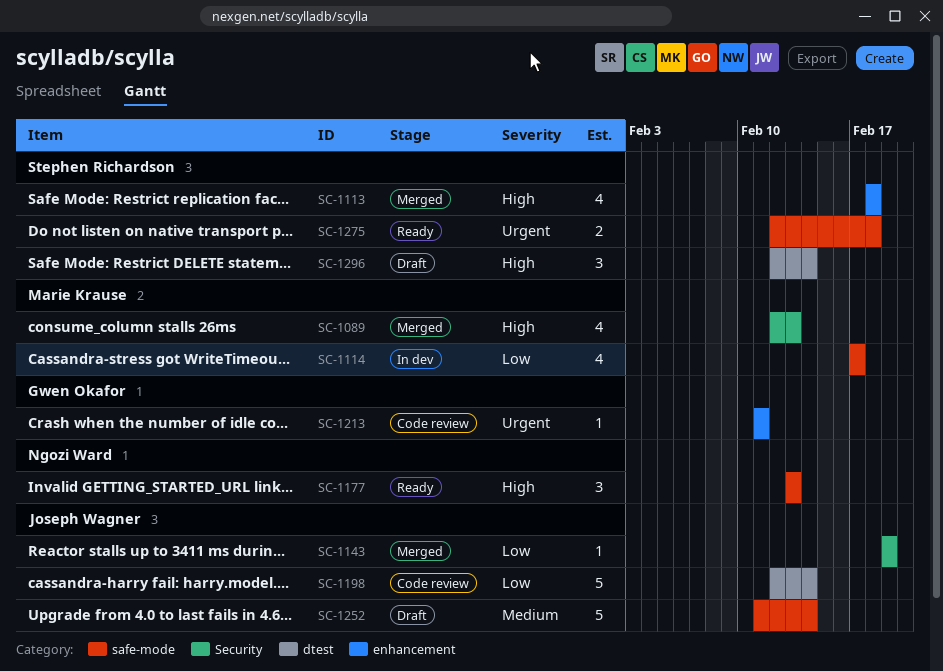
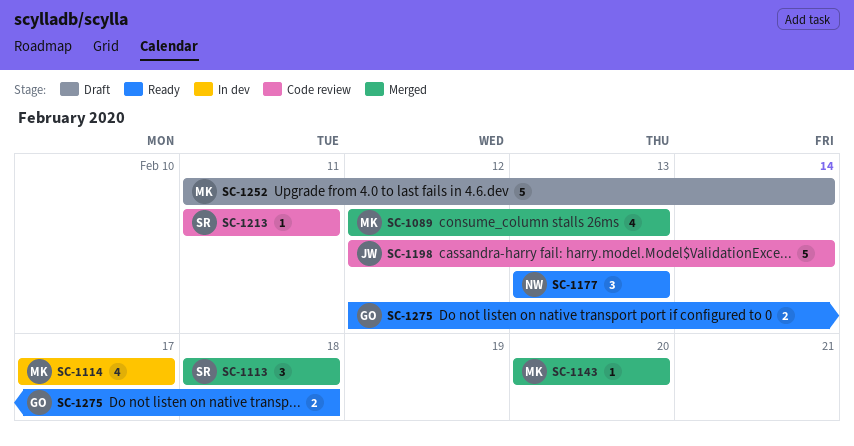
SC-1113, estimate: 4 -> 3
SC-1143, owner: Joseph Wagner -> Marie Krause
SC-1143, start: Feb 19 -> Feb 20
SC-1143, due: Feb 19 -> Feb 20
SC-1213, owner: Gwen Okafor -> Stephen Richardson
SC-1252, owner: Joseph Wagner -> Marie Krause
SC-1275, owner: Stephen Richardson -> Gwen Okafor
SC-1296: present -> none

